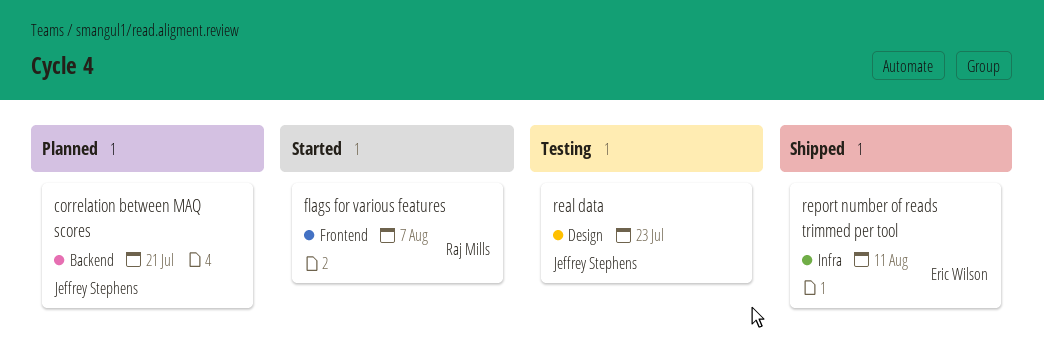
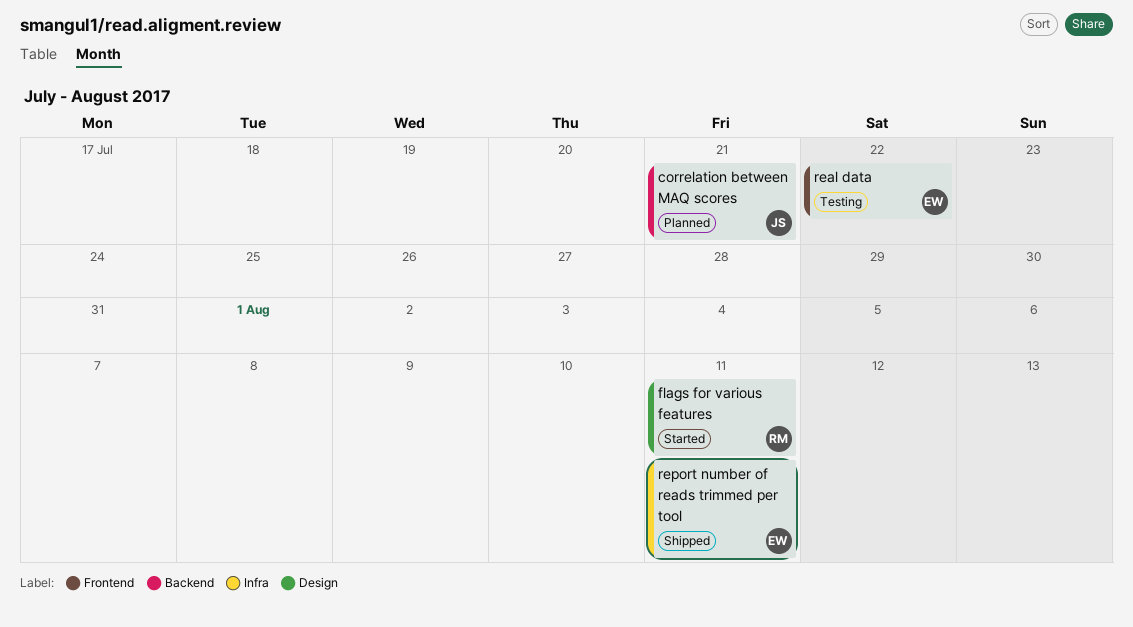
flags for various features, label: Frontend -> Design
flags for various features, due: Aug 7 -> Aug 11
real data, owner: Jeffrey Stephens -> Eric Wilson
real data, label: Design -> Frontend
real data, due: Jul 23 -> Jul 22

